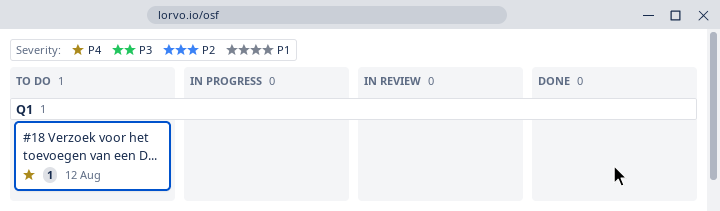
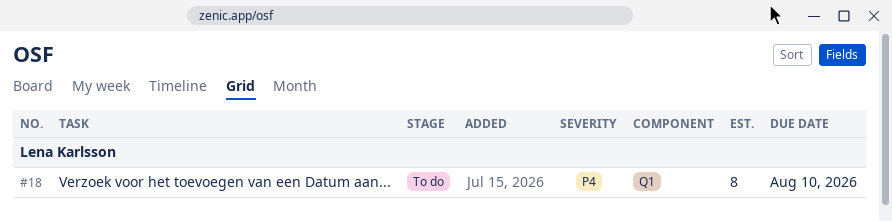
#18, estimate: 1 -> 8
#18, due: Aug 12 -> Aug 10

